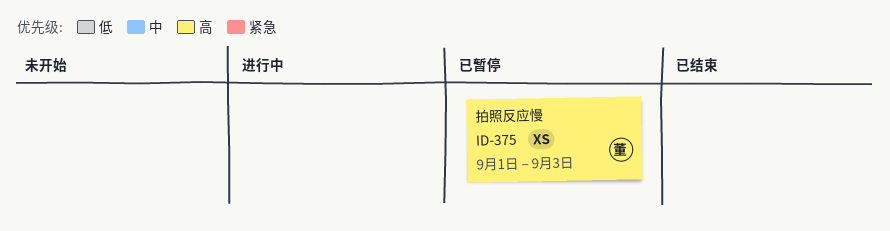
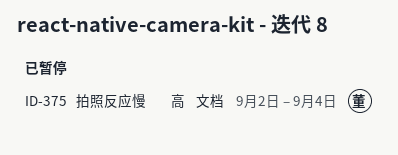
ID-375, start: Sep 1 -> Sep 2
ID-375, due: Sep 3 -> Sep 4

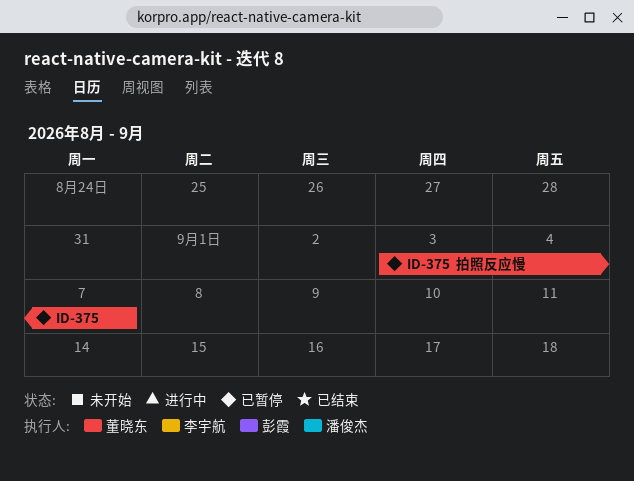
ID-375, start: Sep 2 -> Sep 3
ID-375, due: Sep 4 -> Sep 7

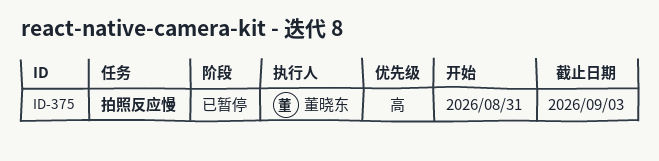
ID-375, start: Sep 3 -> Aug 31
ID-375, due: Sep 7 -> Sep 3

